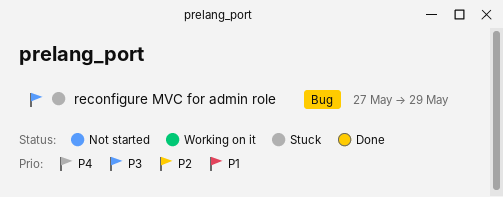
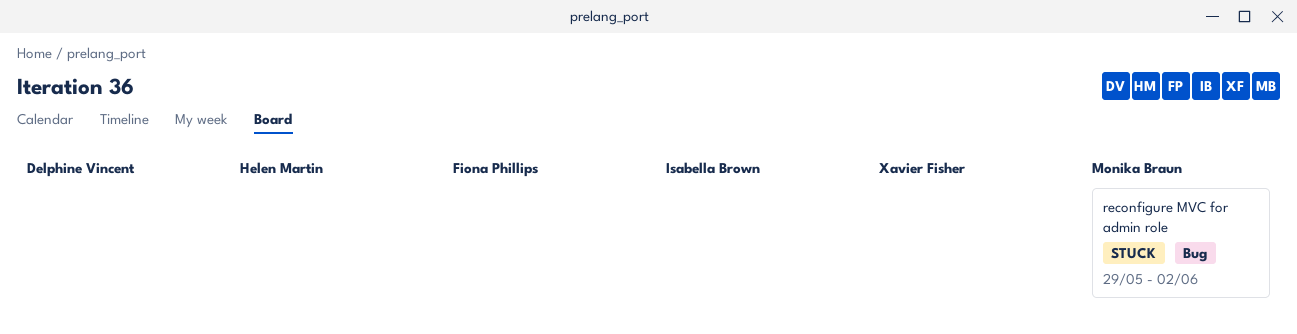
reconfigure MVC for admin role, start: May 27 -> May 29
reconfigure MVC for admin role, due: May 29 -> Jun 2

